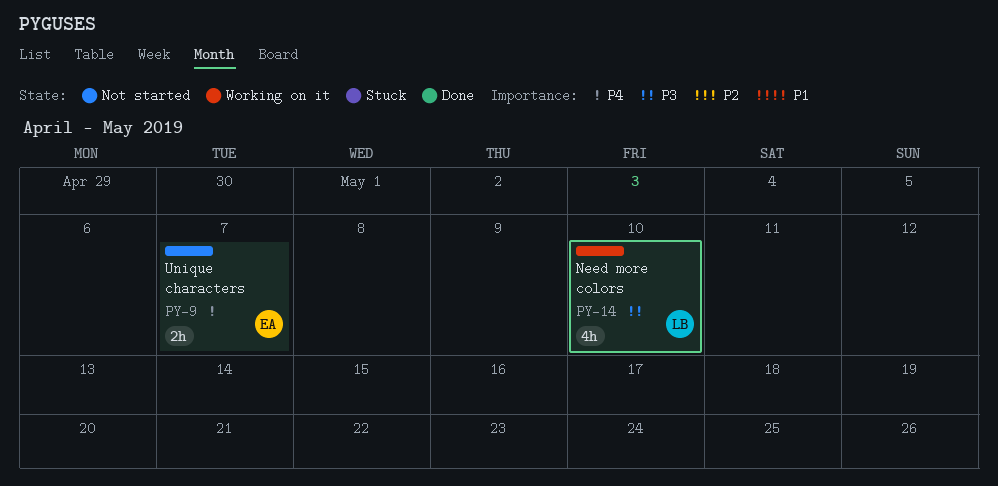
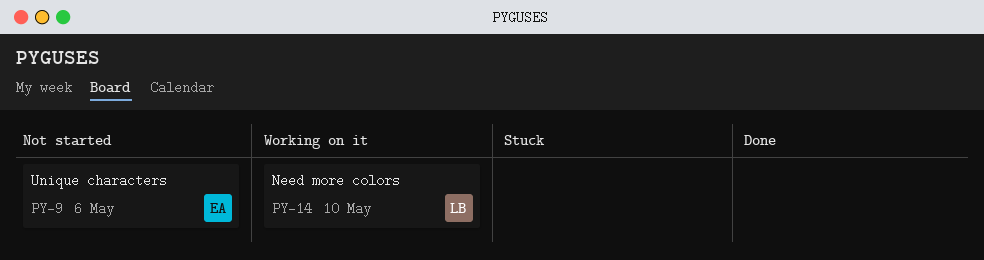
PY-9, due: May 7 -> May 6

